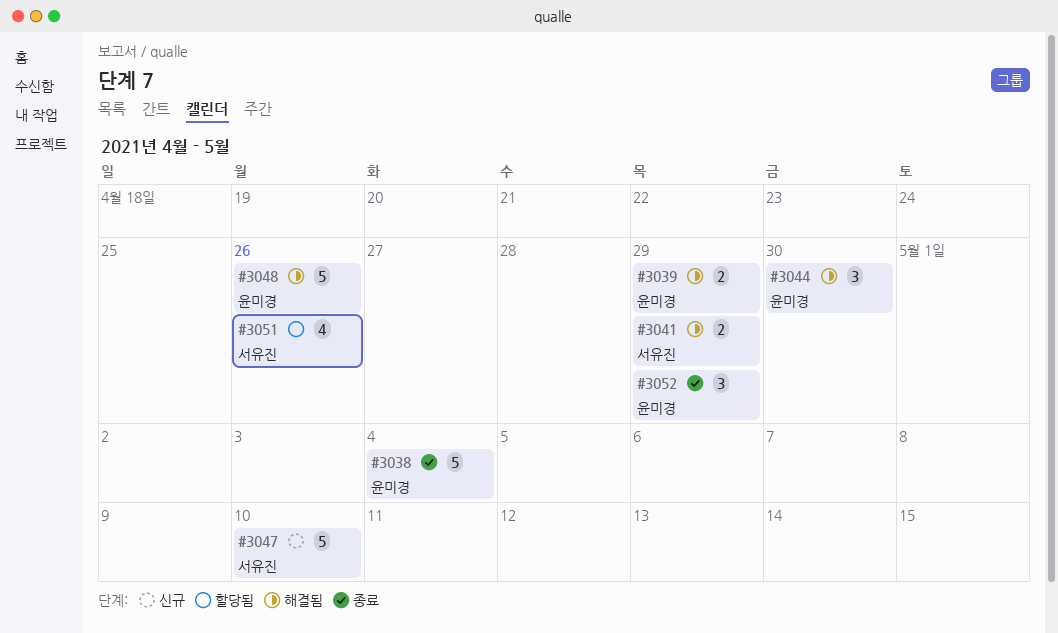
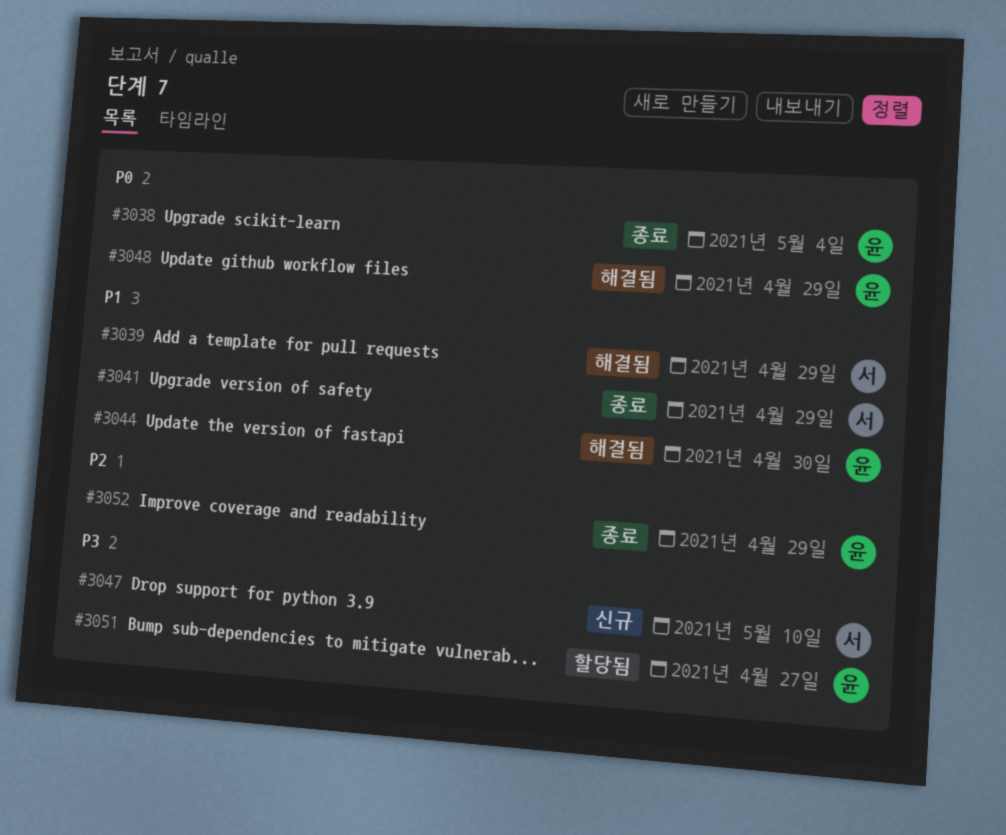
#3039, owner: 윤미경 -> 서유진
#3041, status: 해결됨 -> 종료
#3048, due: Apr 26 -> Apr 29
#3051, owner: 서유진 -> 윤미경
#3051, due: Apr 26 -> Apr 27

